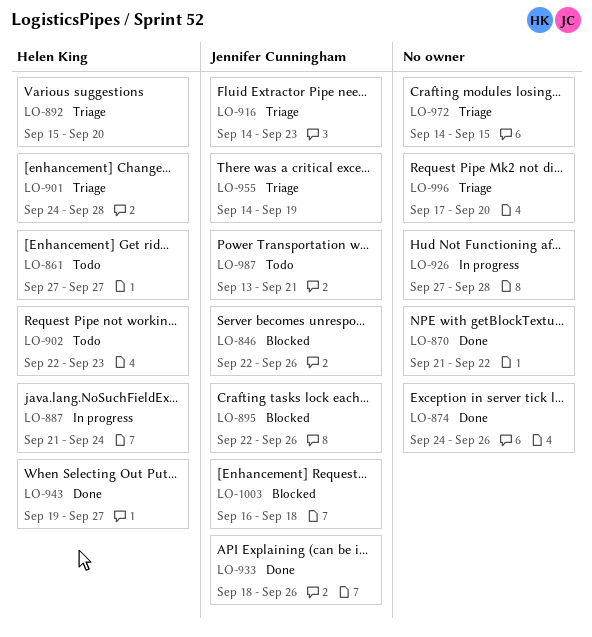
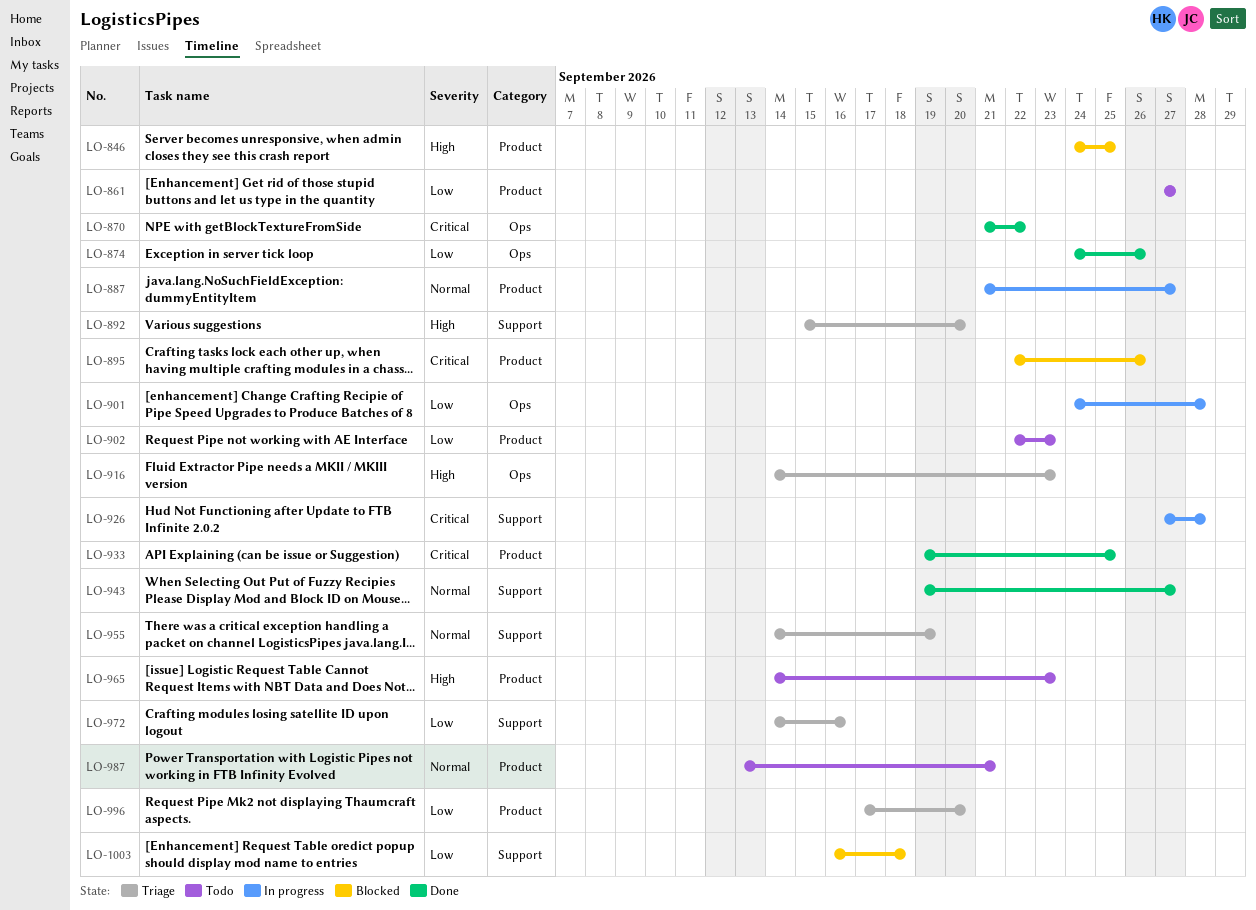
LO-846, start: Sep 22 -> Sep 24
LO-846, due: Sep 26 -> Sep 25
LO-887, due: Sep 24 -> Sep 27
LO-901, status: Triage -> In progress
LO-933, start: Sep 18 -> Sep 19
LO-933, due: Sep 26 -> Sep 25
LO-965: none -> present
LO-972, due: Sep 15 -> Sep 16

